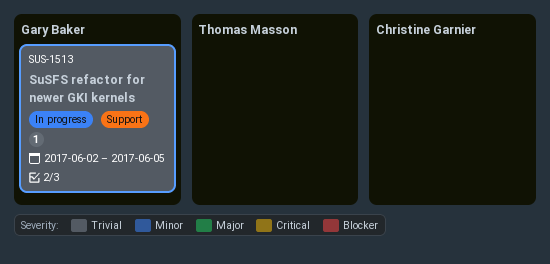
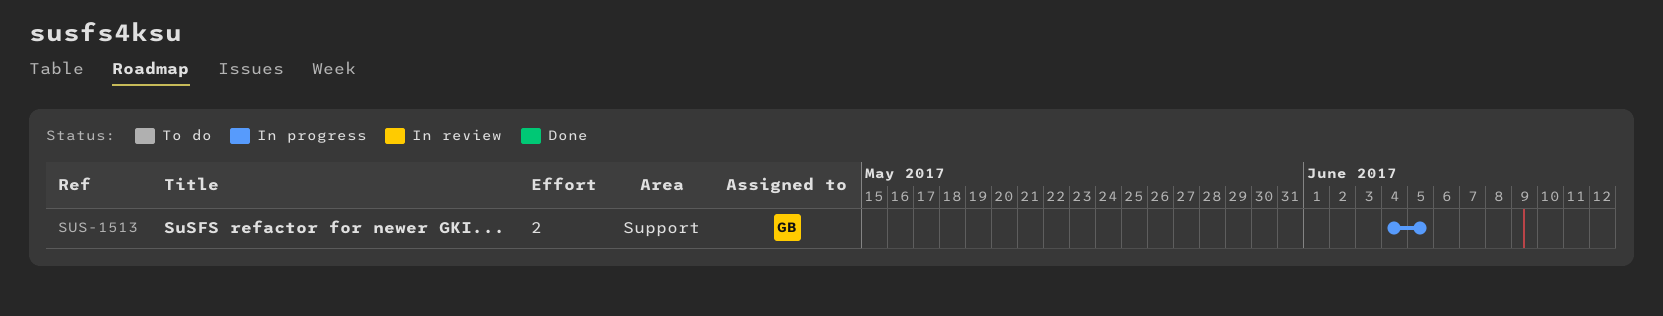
SUS-1513, estimate: 1 -> 2
SUS-1513, start: Jun 2 -> Jun 4

